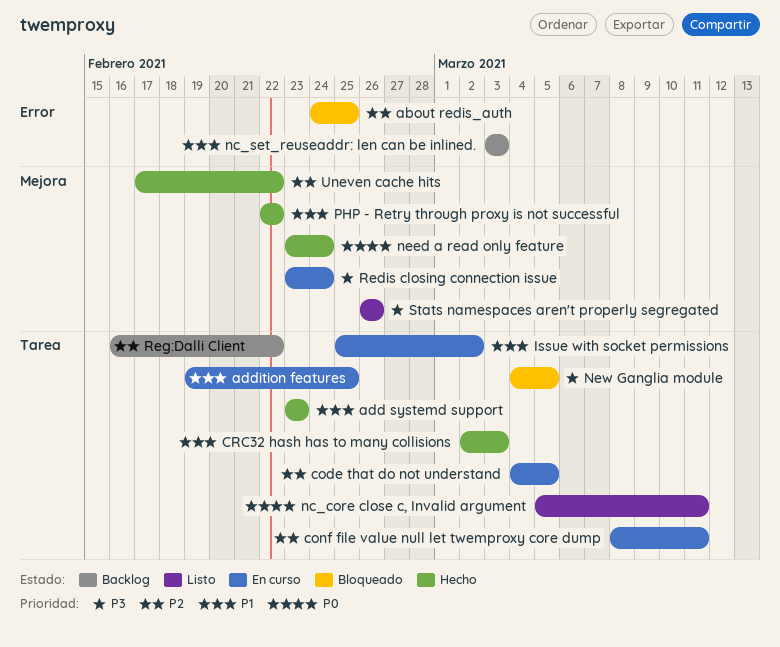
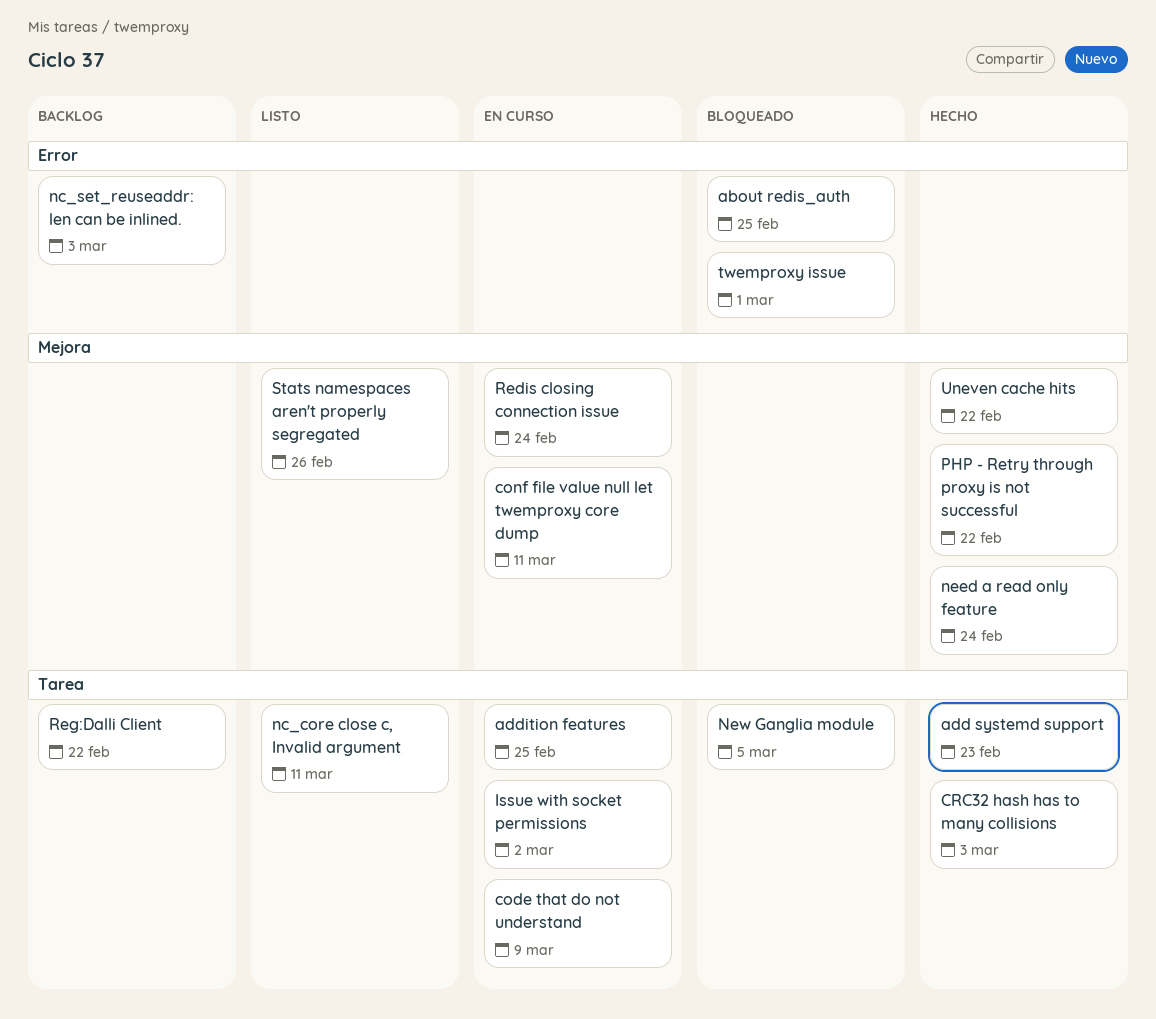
code that do not understand, due: Mar 5 -> Mar 9
conf file value null let twemproxy core dump, label: Tarea -> Mejora
twemproxy issue: none -> present

